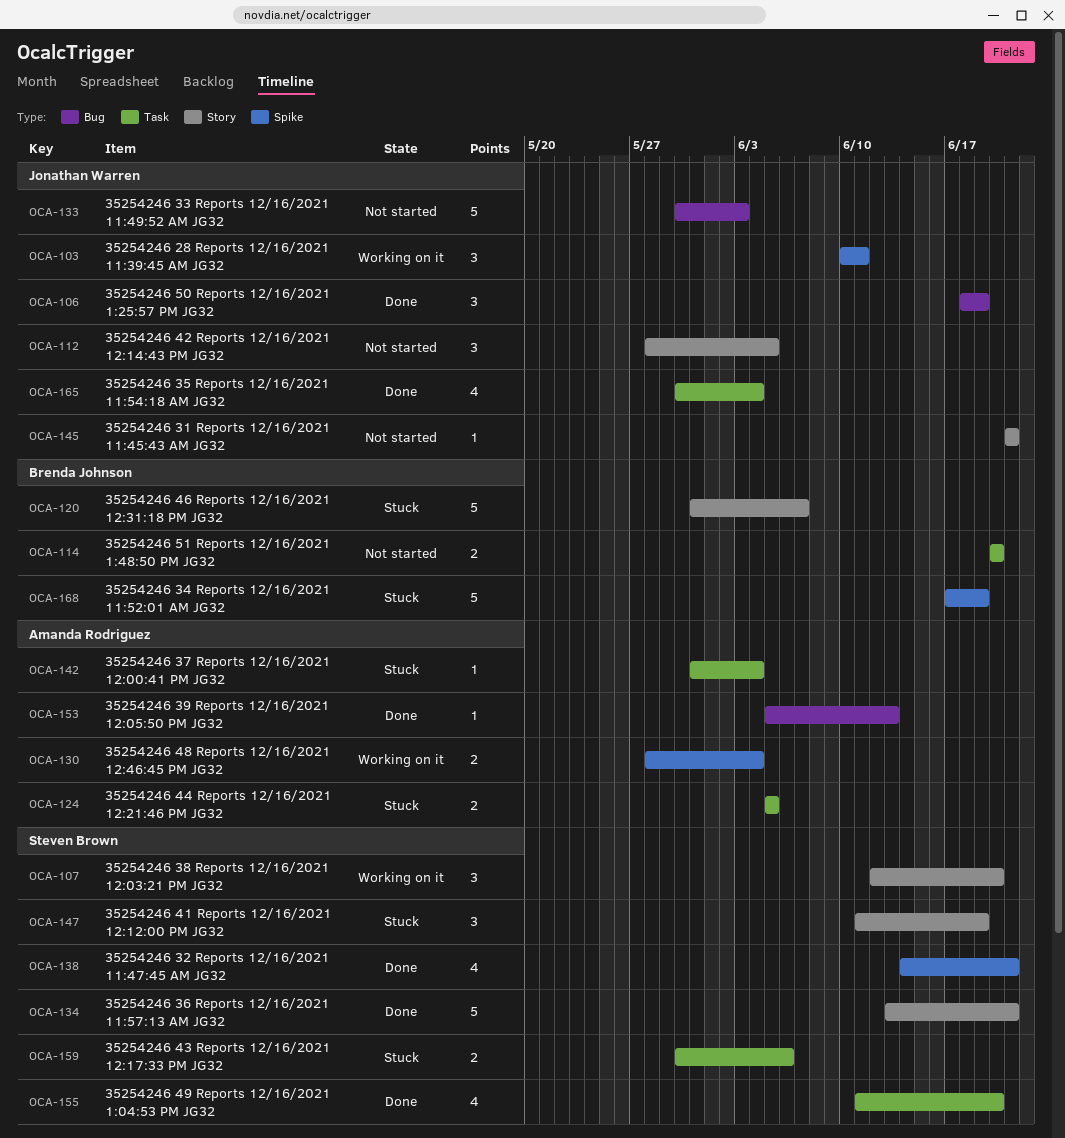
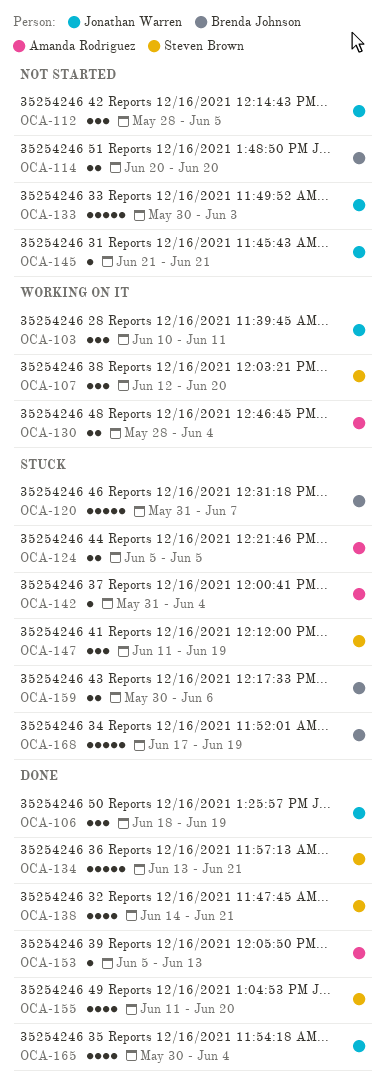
OCA-159, owner: Steven Brown -> Brenda Johnson

